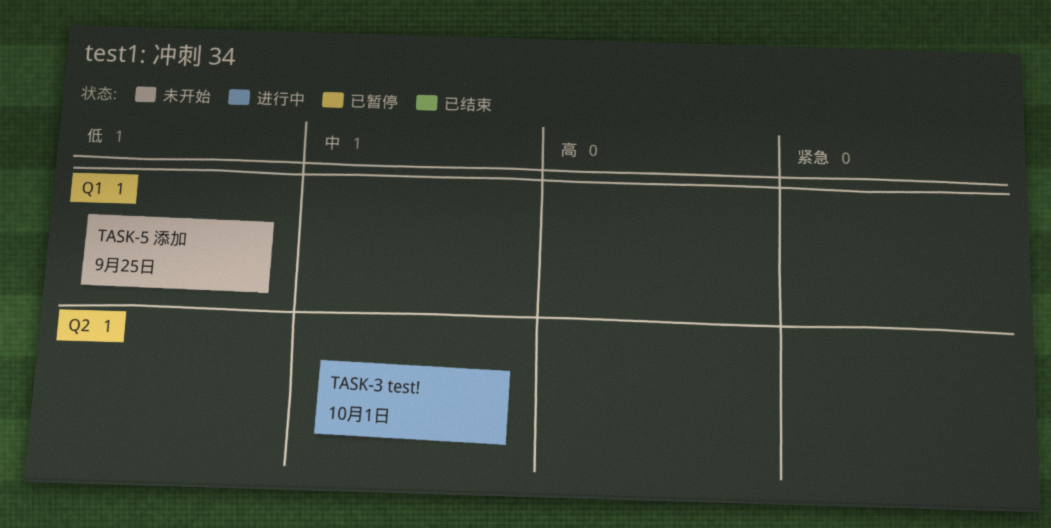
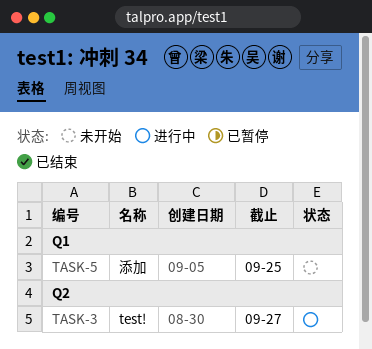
TASK-3, due: Oct 1 -> Sep 27

